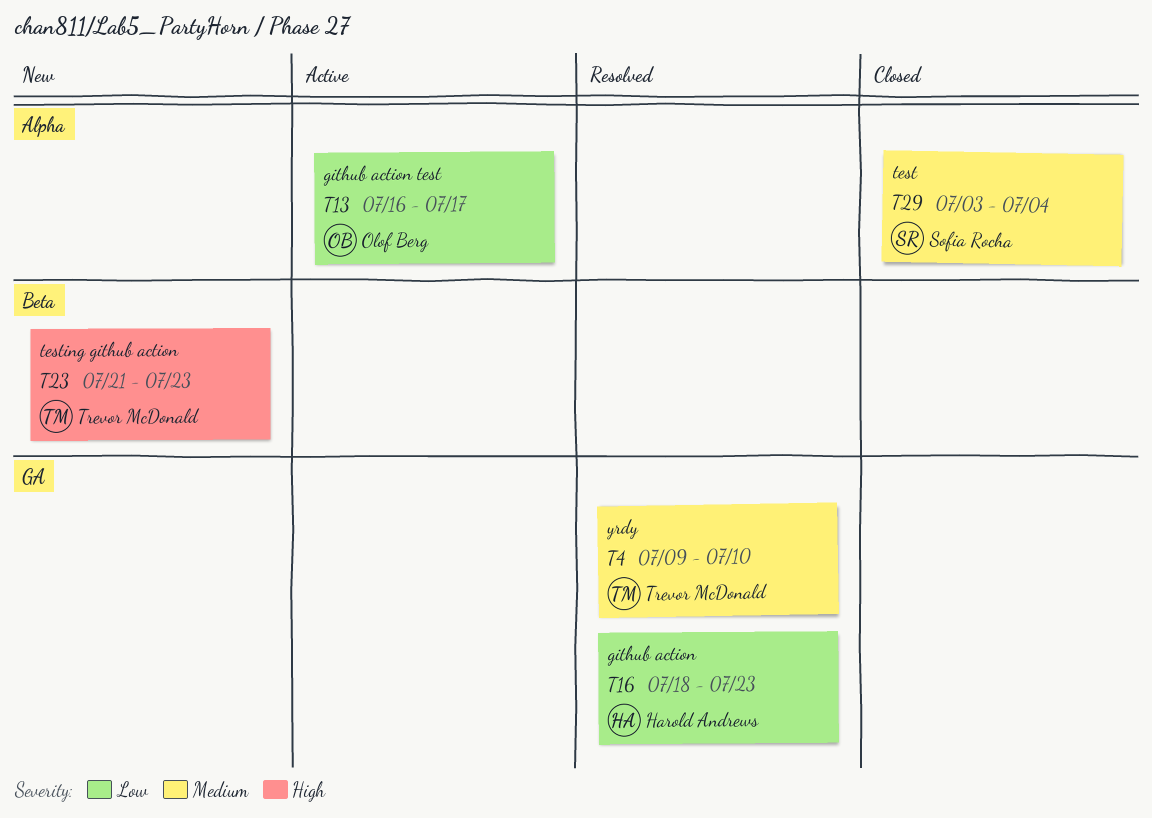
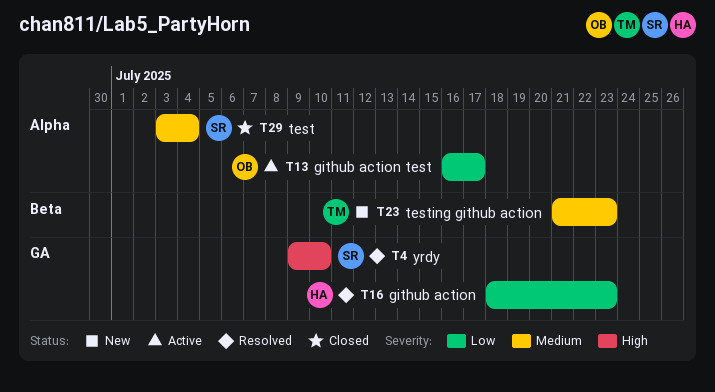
T4, owner: Trevor McDonald -> Sofia Rocha
T4, priority: Medium -> High
T23, priority: High -> Medium

